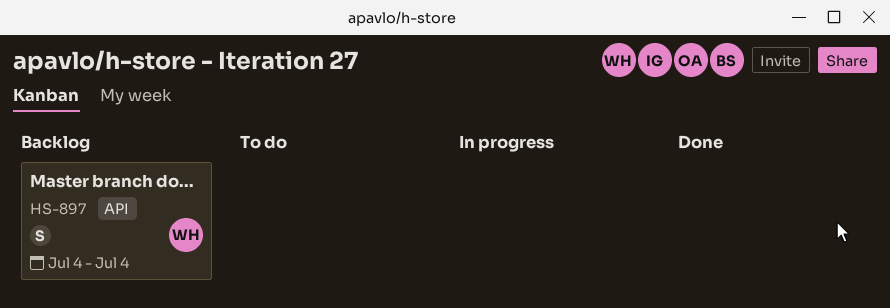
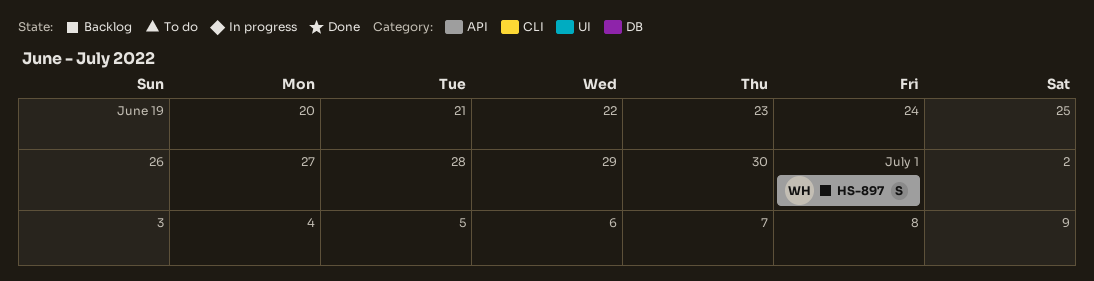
HS-897, start: Jul 4 -> Jul 1
HS-897, due: Jul 4 -> Jul 1

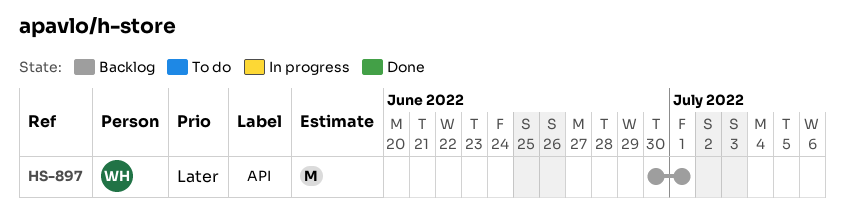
HS-897, estimate: S -> M
HS-897, start: Jul 1 -> Jun 30

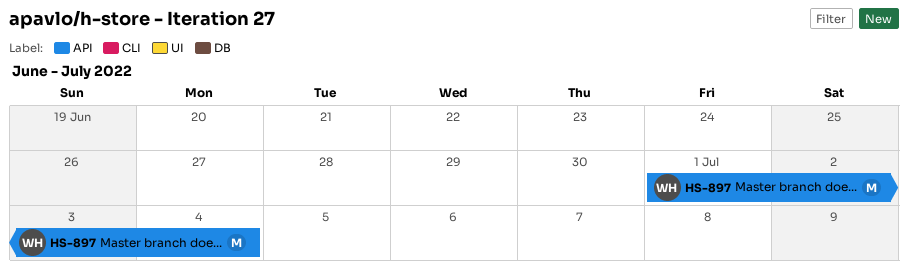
HS-897, start: Jun 30 -> Jul 1
HS-897, due: Jul 1 -> Jul 4

